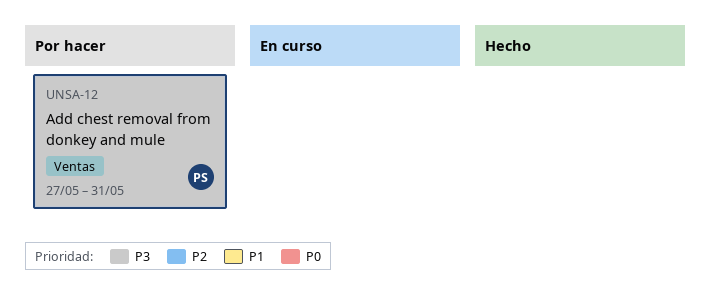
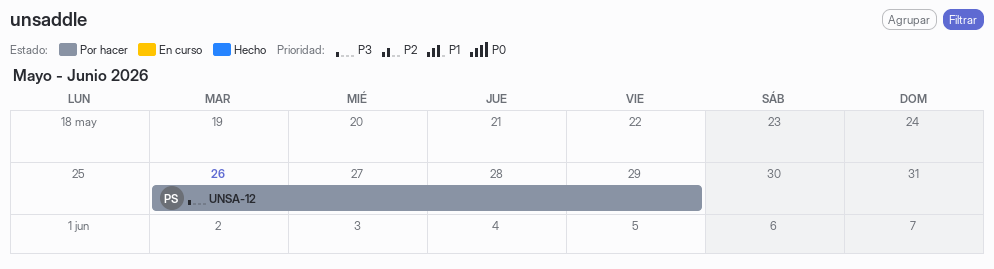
UNSA-12, start: May 27 -> May 26
UNSA-12, due: May 31 -> May 29

